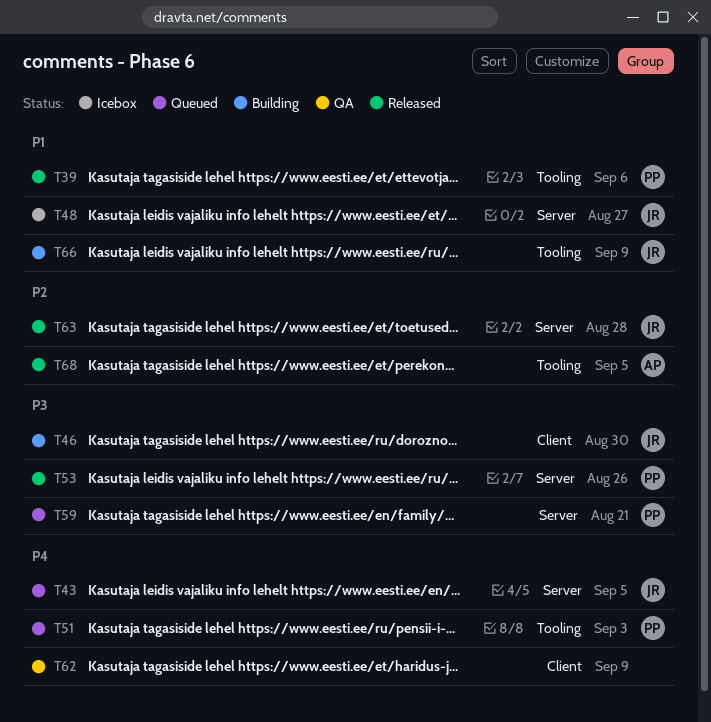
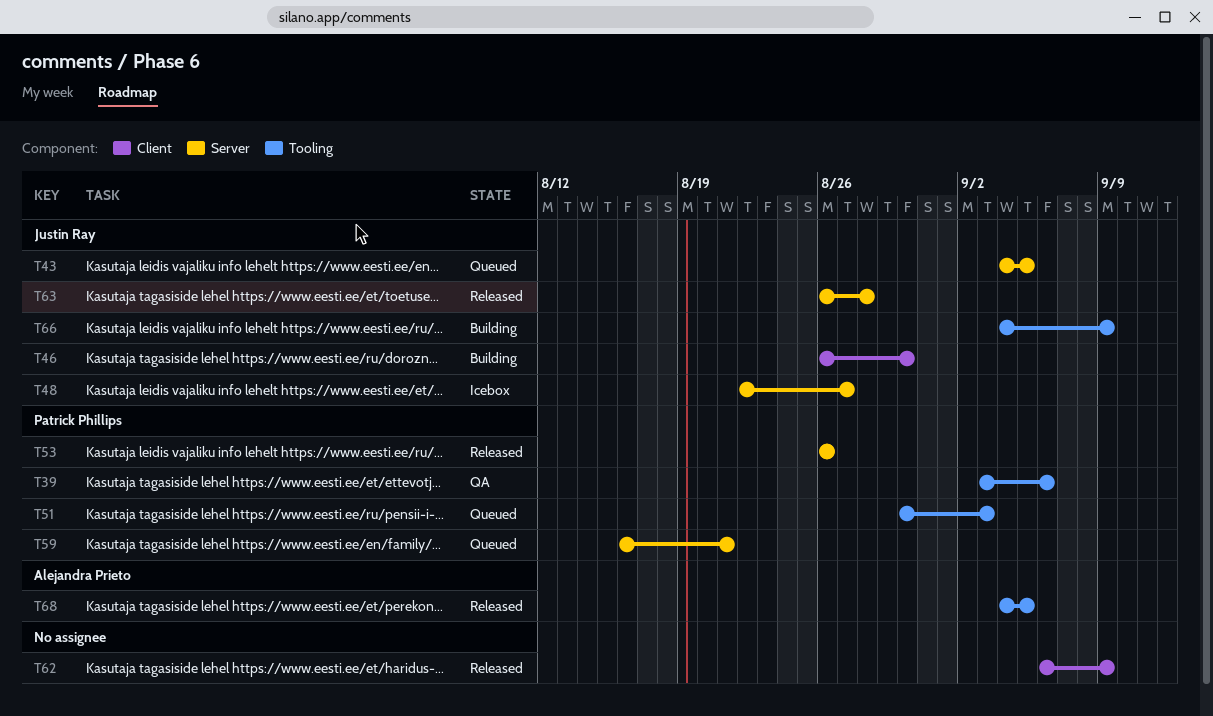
T39, status: Released -> QA
T62, status: QA -> Released

